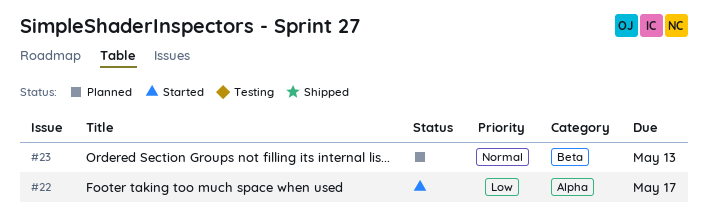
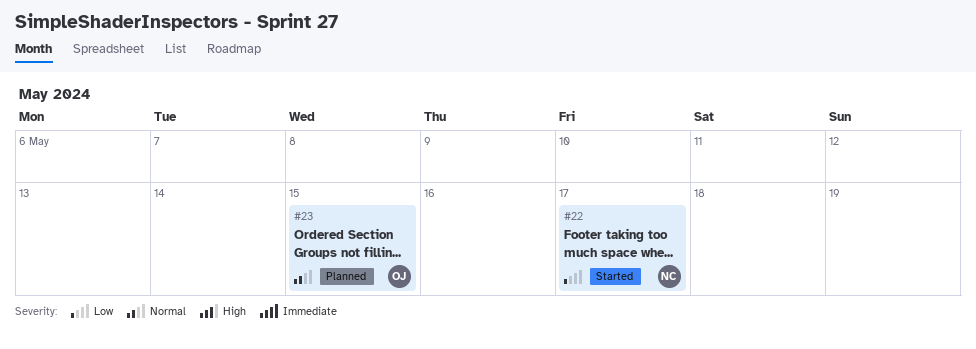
#23, due: May 13 -> May 15

